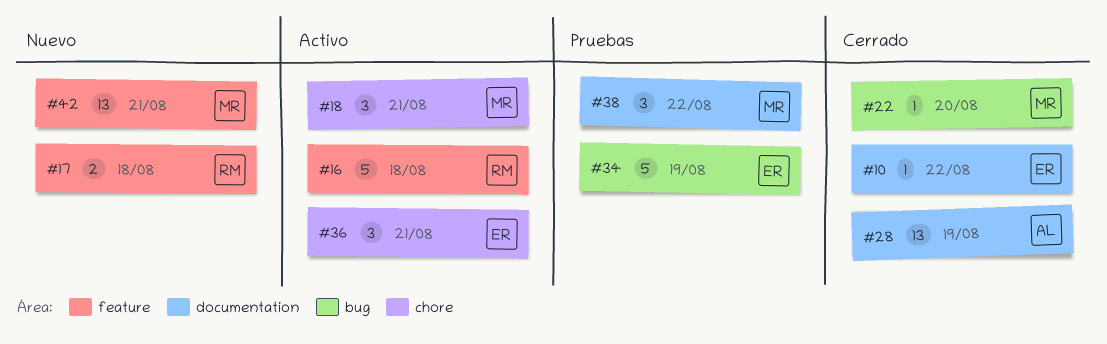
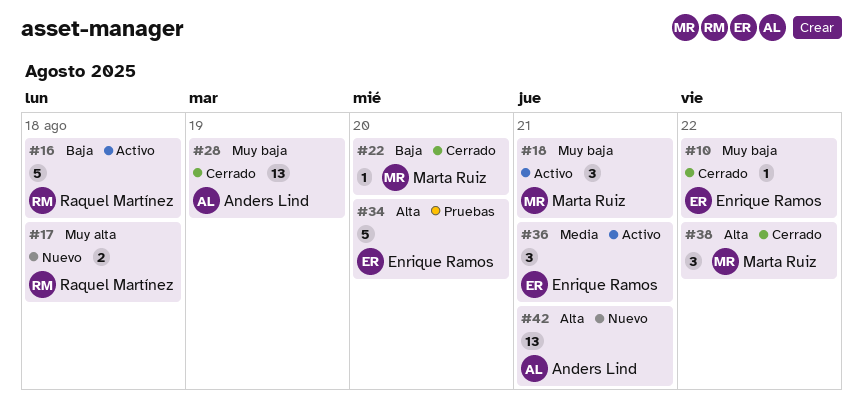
#34, due: Aug 19 -> Aug 20
#38, status: Pruebas -> Cerrado
#42, owner: Marta Ruiz -> Anders Lind

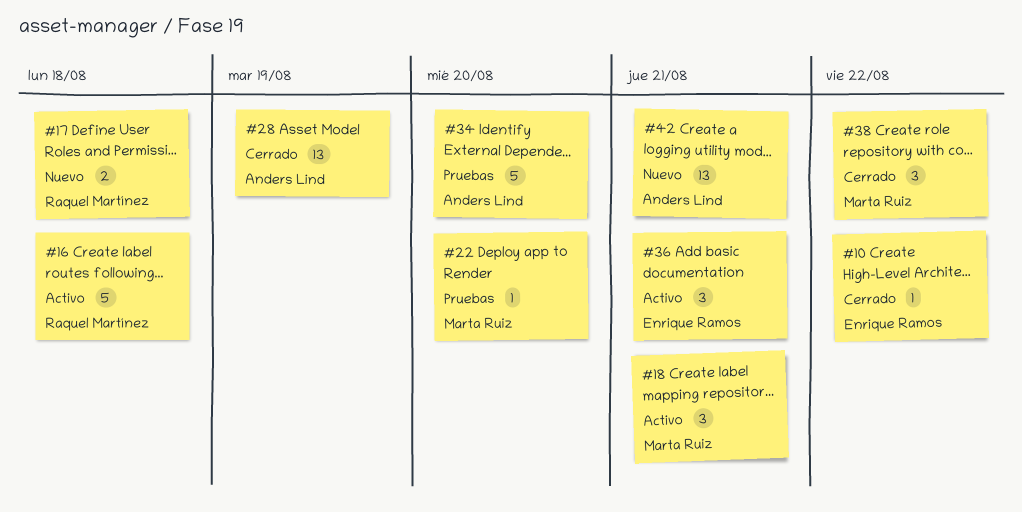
#22, status: Cerrado -> Pruebas
#34, owner: Enrique Ramos -> Anders Lind

